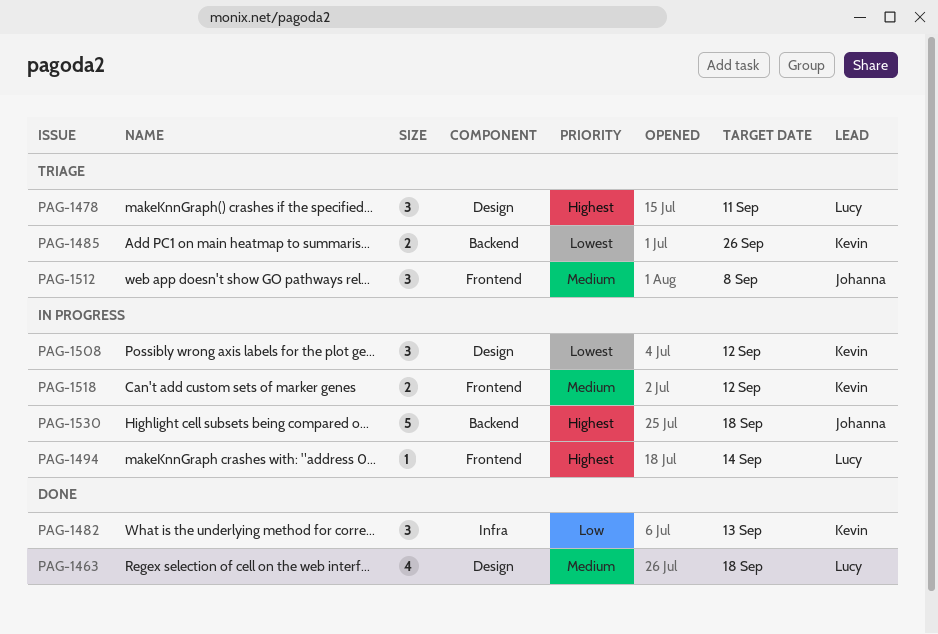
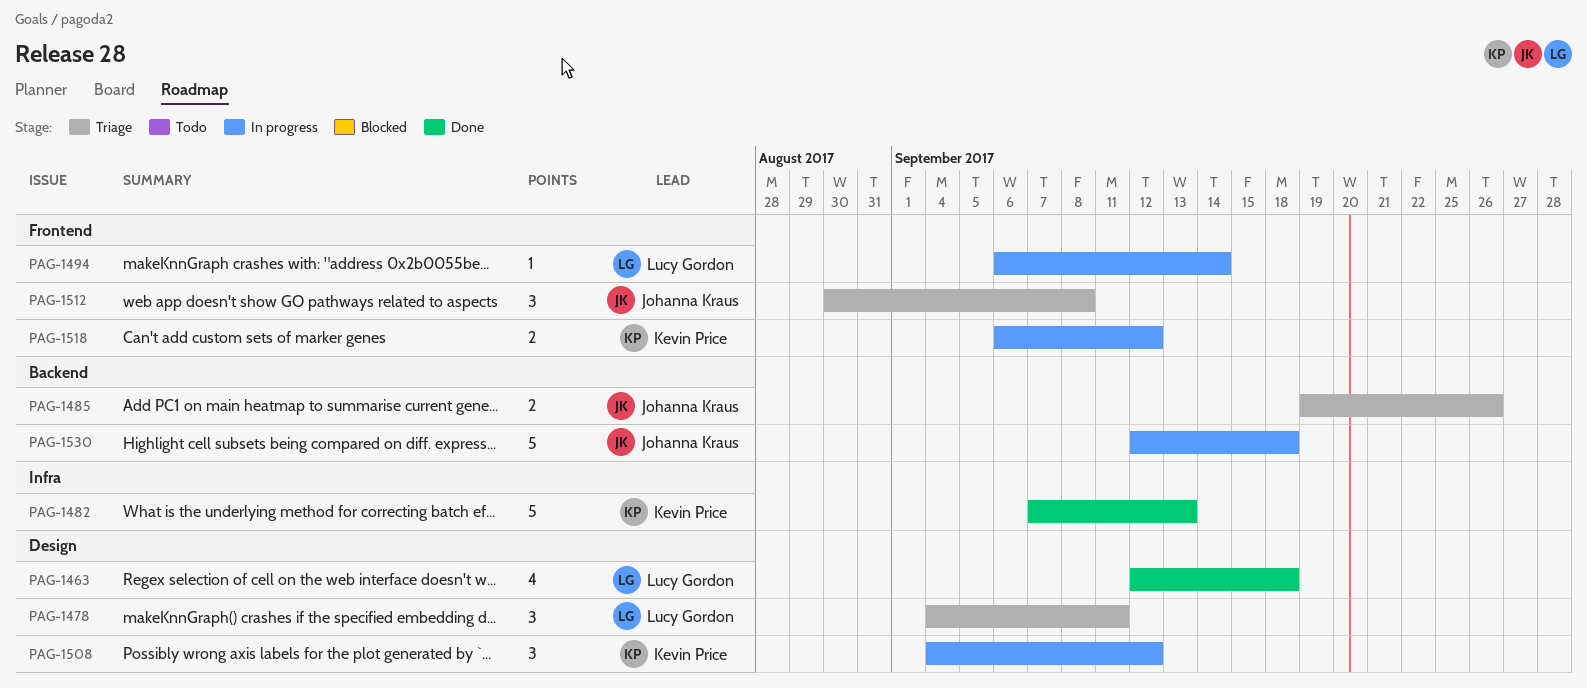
PAG-1482, estimate: 3 -> 5
PAG-1485, owner: Kevin Price -> Johanna Kraus

